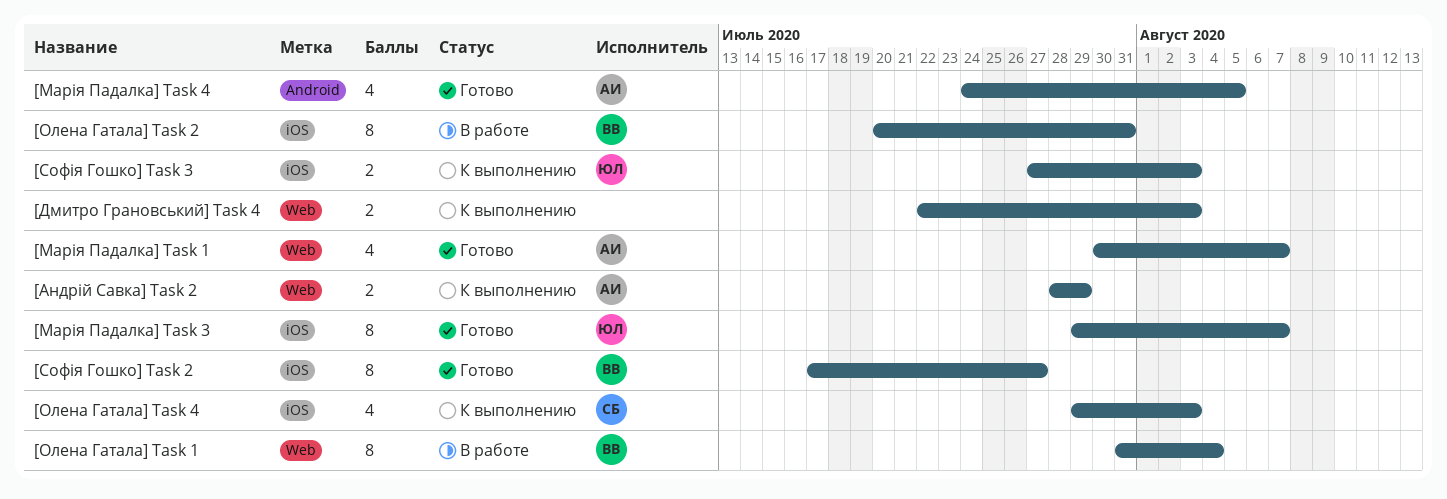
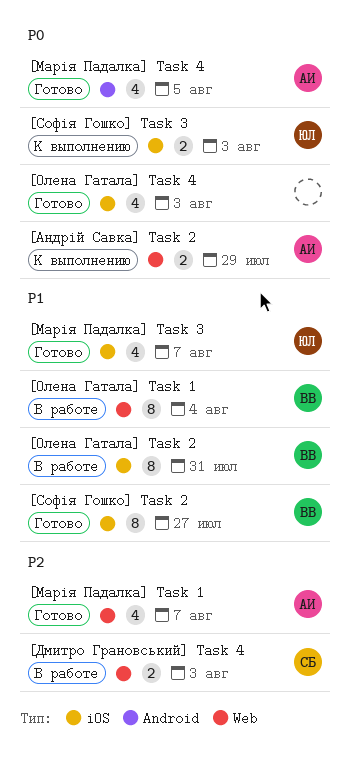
[Дмитро Грановський] Task 4, status: К выполнению -> В работе
[Дмитро Грановський] Task 4, owner: none -> СБ
[Марія Падалка] Task 3, estimate: 8 -> 4
[Олена Гатала] Task 4, status: К выполнению -> Готово
[Олена Гатала] Task 4, owner: СБ -> none

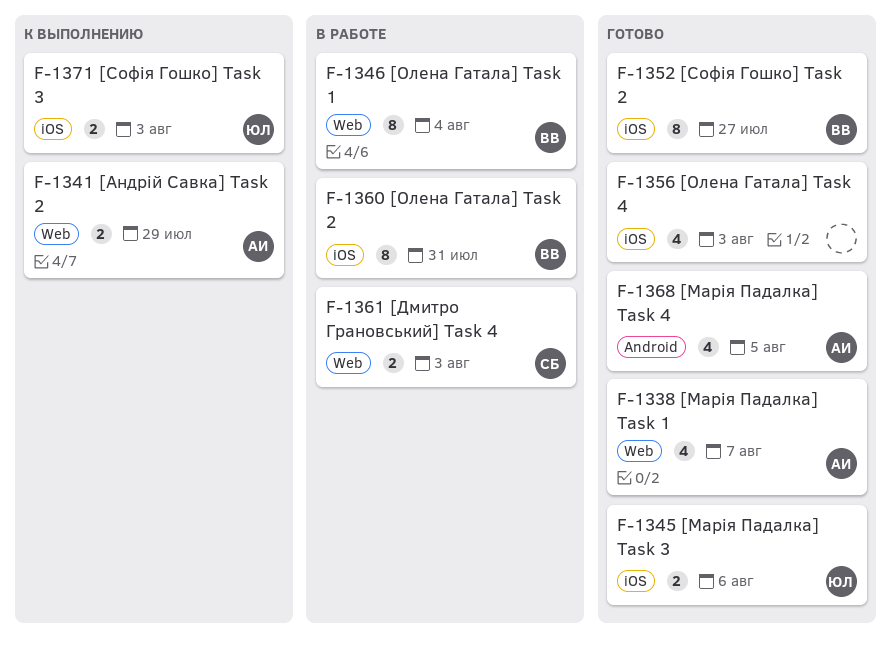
[Марія Падалка] Task 3, estimate: 4 -> 2
[Марія Падалка] Task 3, due: Aug 7 -> Aug 6

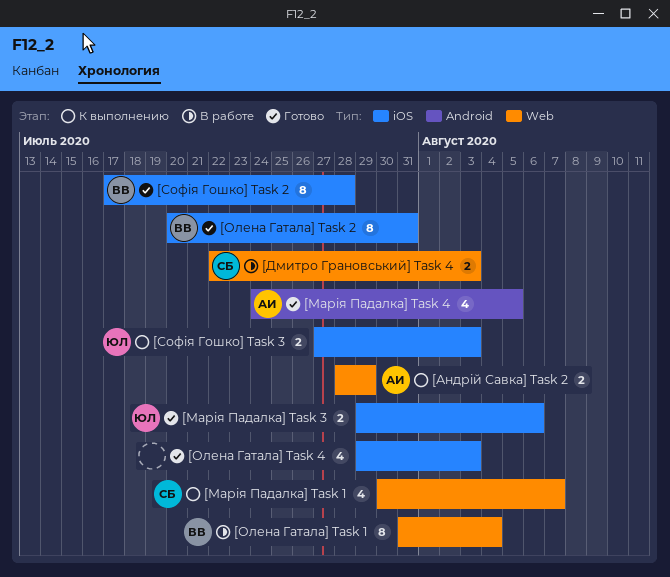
[Марія Падалка] Task 1, status: Готово -> К выполнению
[Марія Падалка] Task 1, owner: АИ -> СБ
[Олена Гатала] Task 2, status: В работе -> Готово
[Софія Гошко] Task 2, due: Jul 27 -> Jul 28

